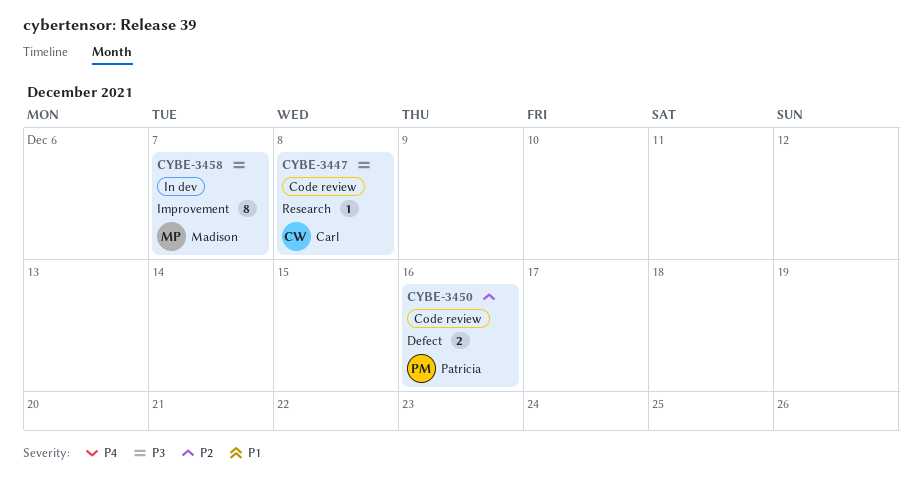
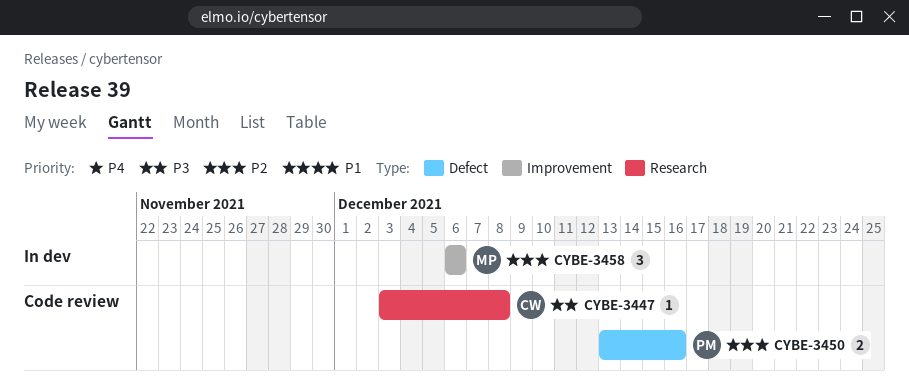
CYBE-3458, priority: P3 -> P2
CYBE-3458, estimate: 8 -> 3
CYBE-3458, due: Dec 7 -> Dec 6

